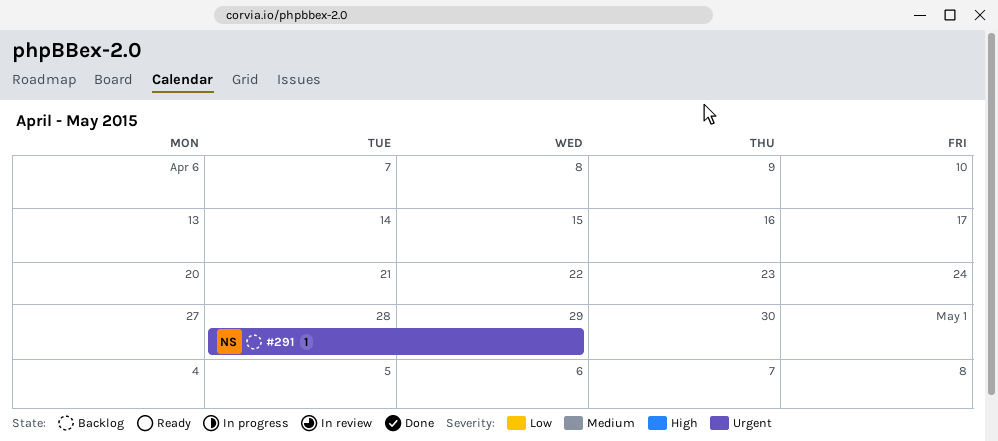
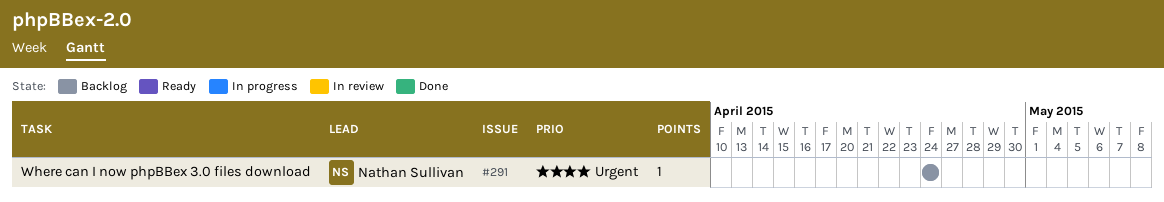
#291, start: Apr 28 -> Apr 24
#291, due: Apr 29 -> Apr 24

